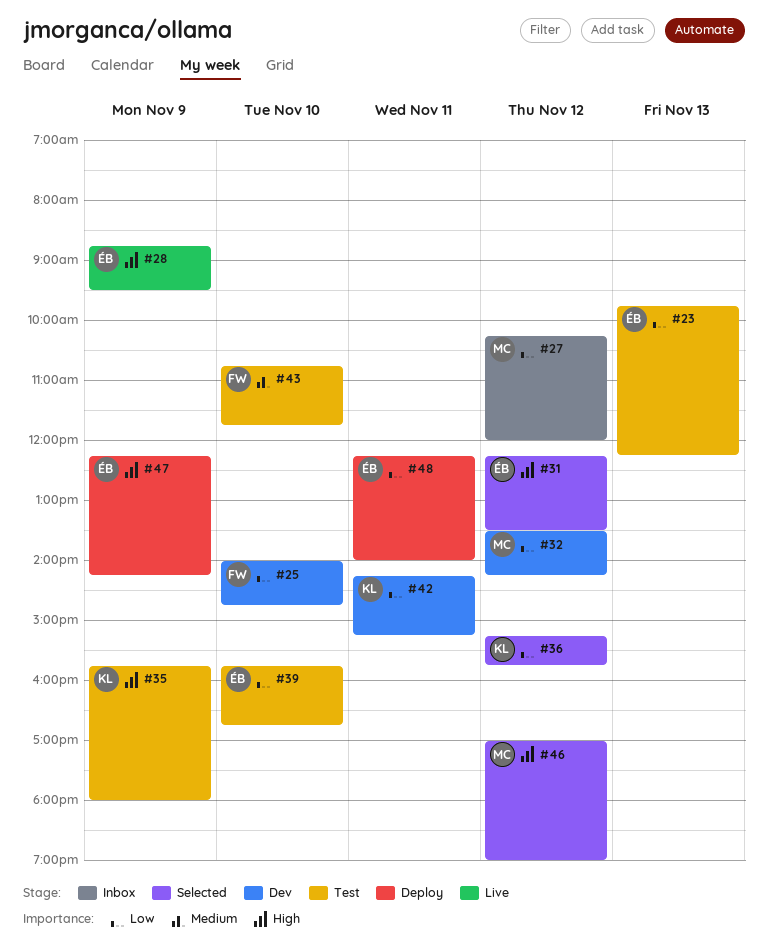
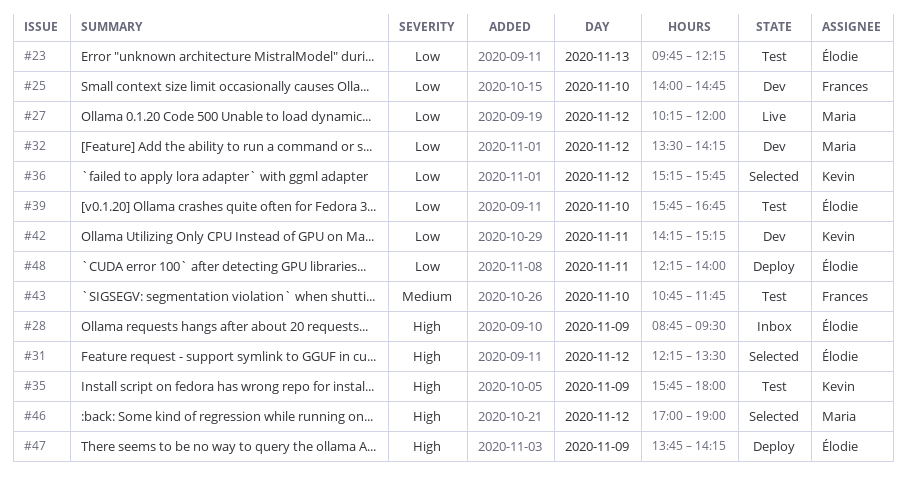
#27, status: Inbox -> Live
#28, status: Live -> Inbox
#47, begins: 12:15 -> 13:45

